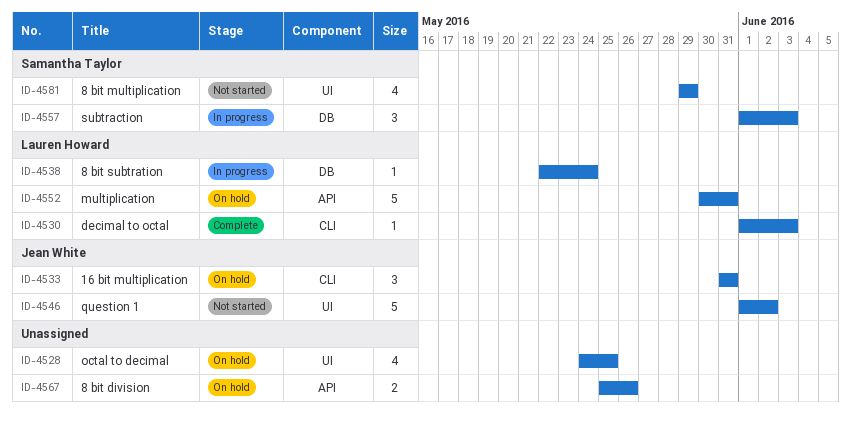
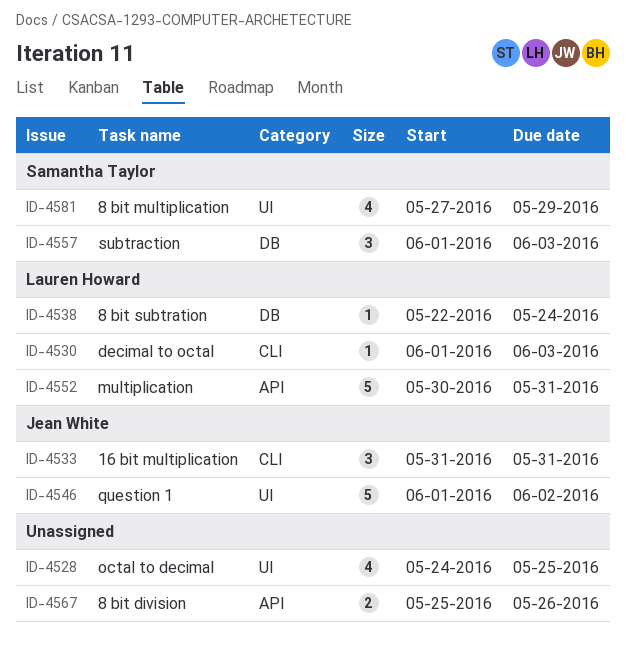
ID-4581, start: May 29 -> May 27

